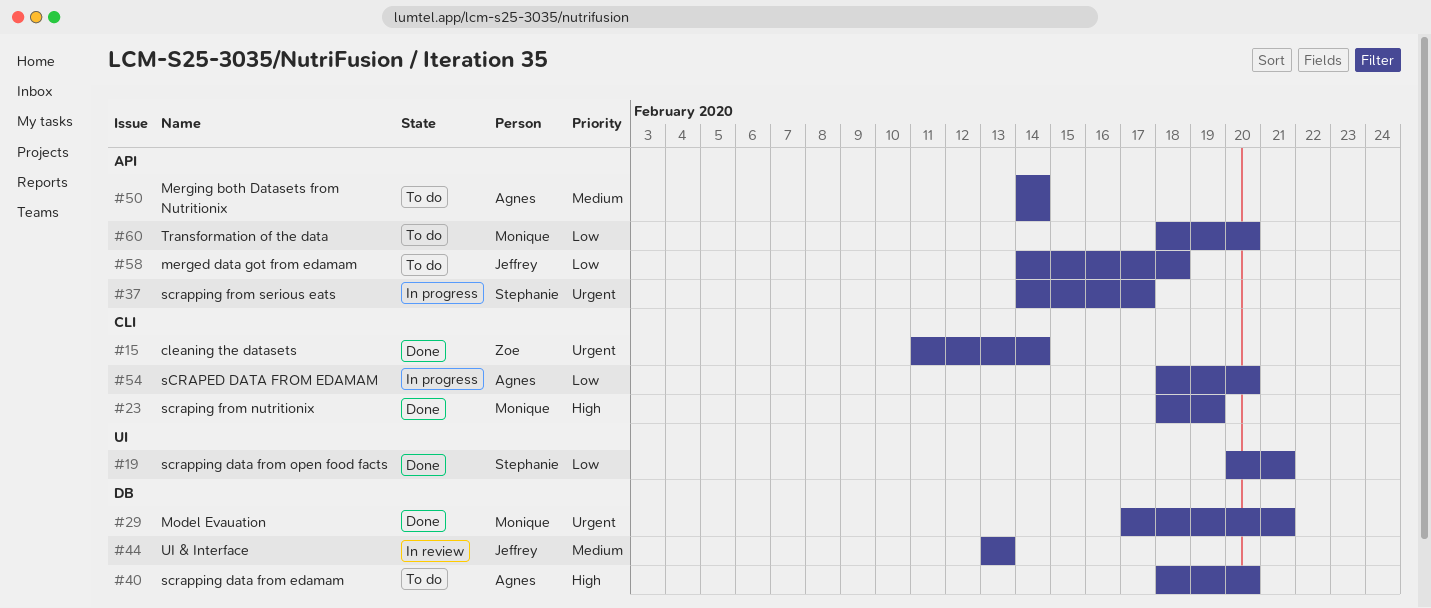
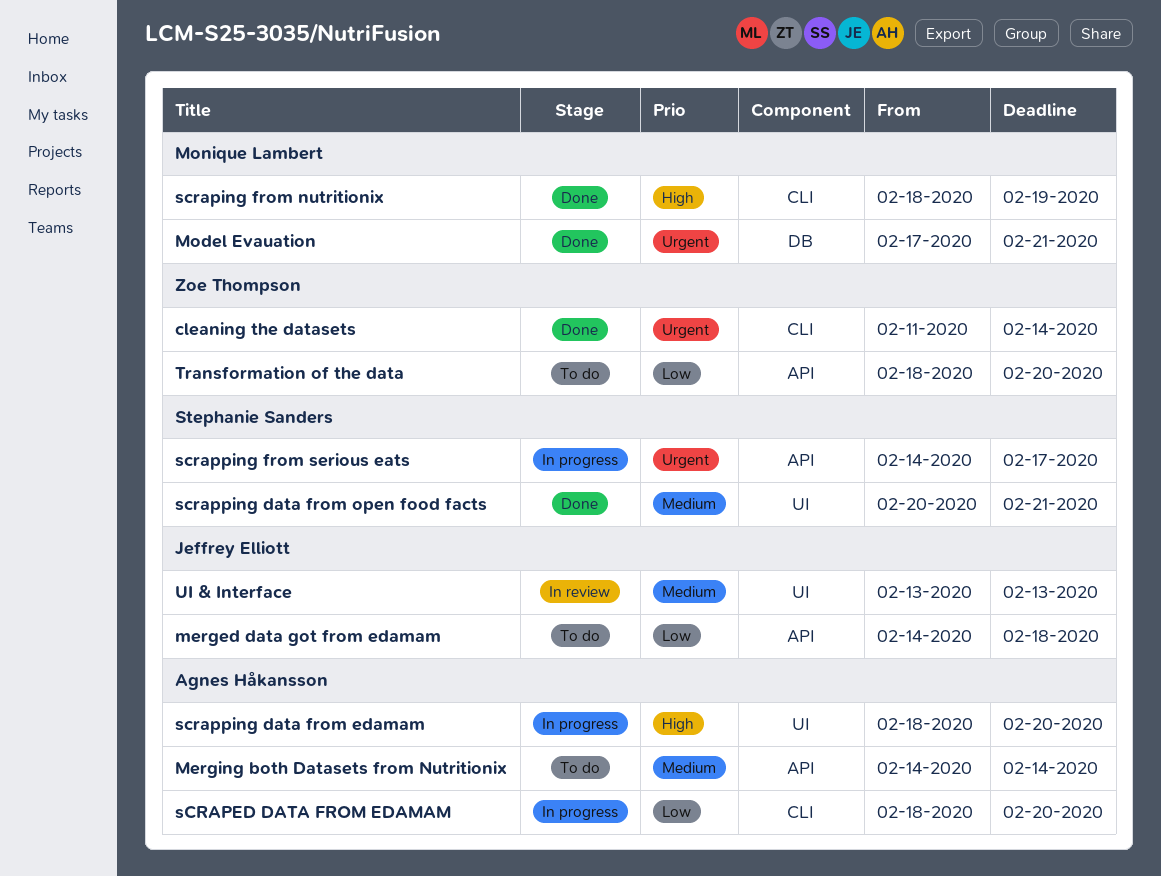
scrapping data from edamam, status: To do -> In progress
scrapping data from edamam, label: DB -> UI
scrapping data from open food facts, priority: Low -> Medium
Transformation of the data, owner: Monique Lambert -> Zoe Thompson
UI & Interface, label: DB -> UI

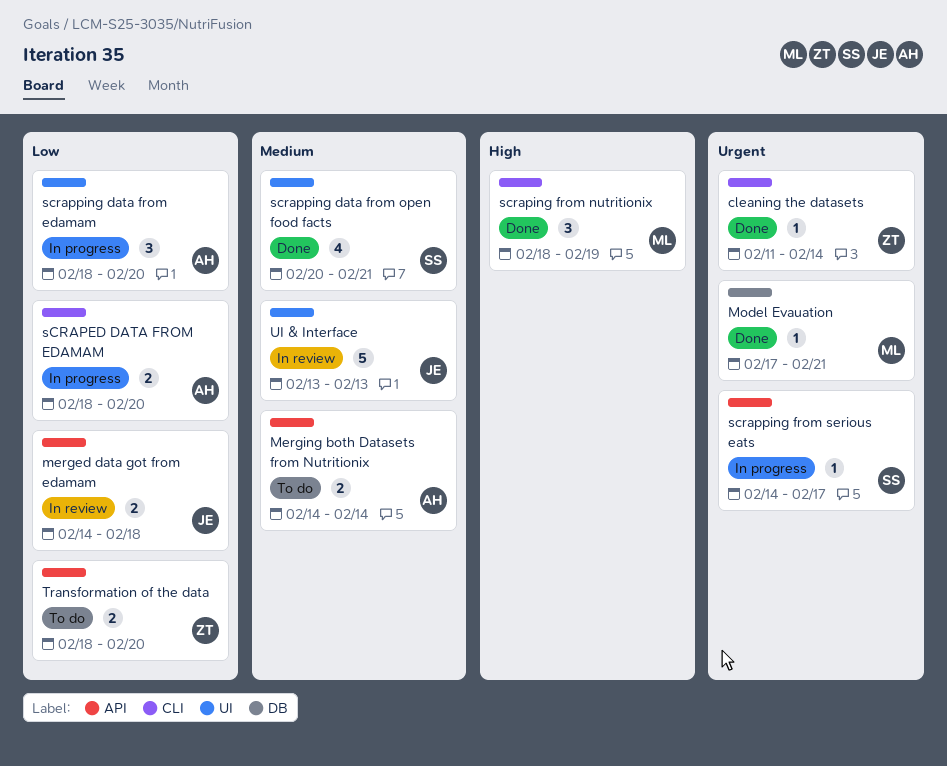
merged data got from edamam, status: To do -> In review
scrapping data from edamam, priority: High -> Low

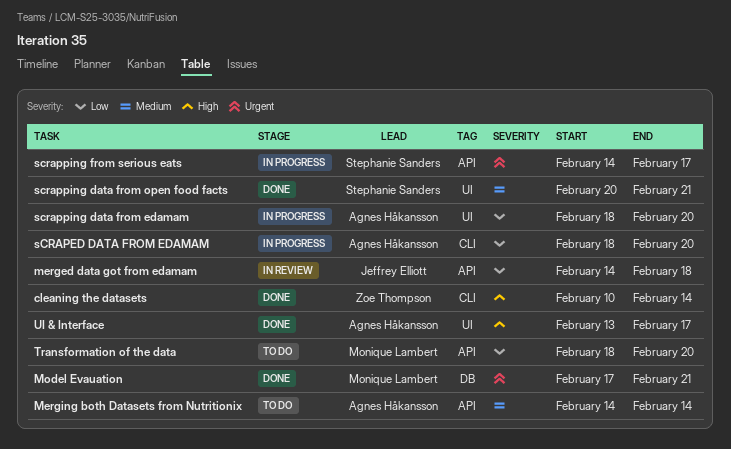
cleaning the datasets, priority: Urgent -> High
cleaning the datasets, start: Feb 11 -> Feb 10
scraping from nutritionix: present -> none
Transformation of the data, owner: Zoe Thompson -> Monique Lambert
UI & Interface, status: In review -> Done
UI & Interface, owner: Jeffrey Elliott -> Agnes Håkansson
UI & Interface, priority: Medium -> High
UI & Interface, due: Feb 13 -> Feb 17

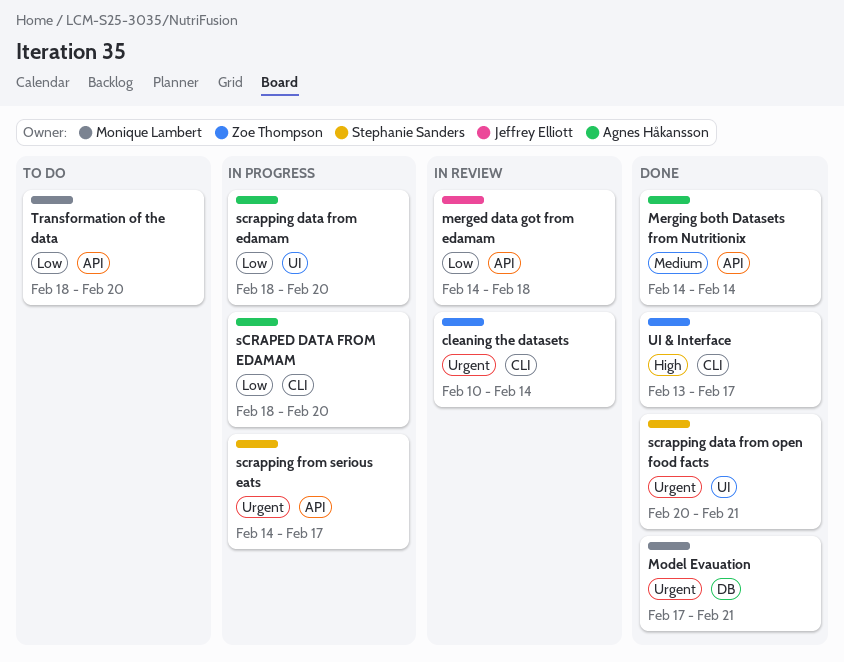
cleaning the datasets, status: Done -> In review
cleaning the datasets, priority: High -> Urgent
Merging both Datasets from Nutritionix, status: To do -> Done
scrapping data from open food facts, priority: Medium -> Urgent
UI & Interface, owner: Agnes Håkansson -> Zoe Thompson
UI & Interface, label: UI -> CLI

